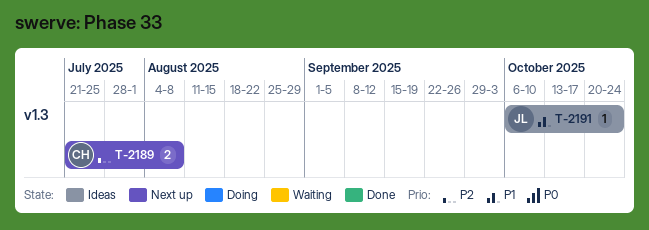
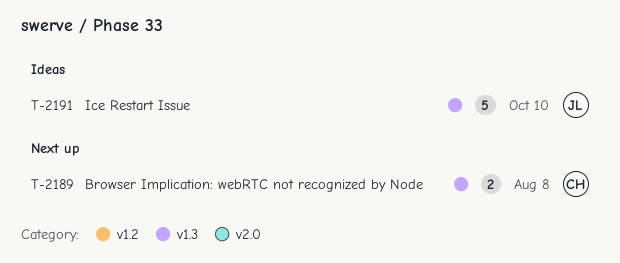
T-2191, estimate: 1 -> 5
T-2191, due: Oct 24 -> Oct 10

